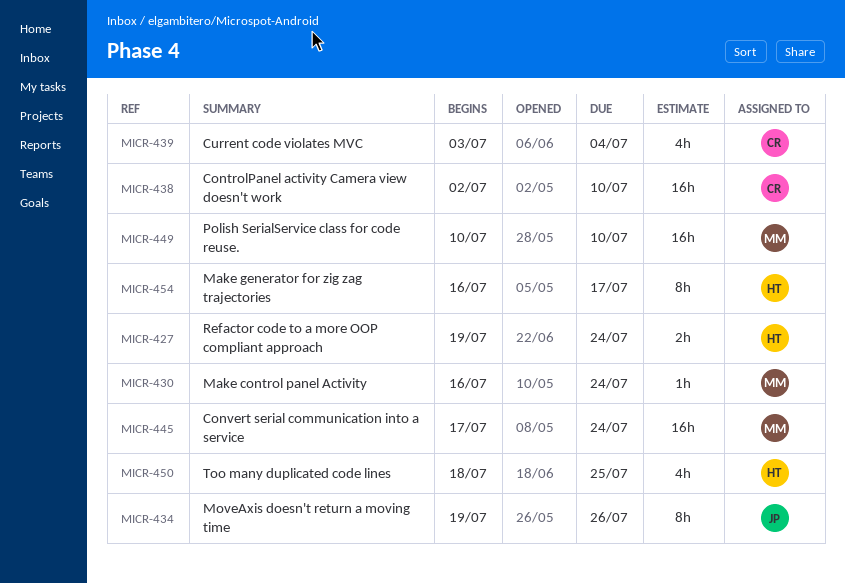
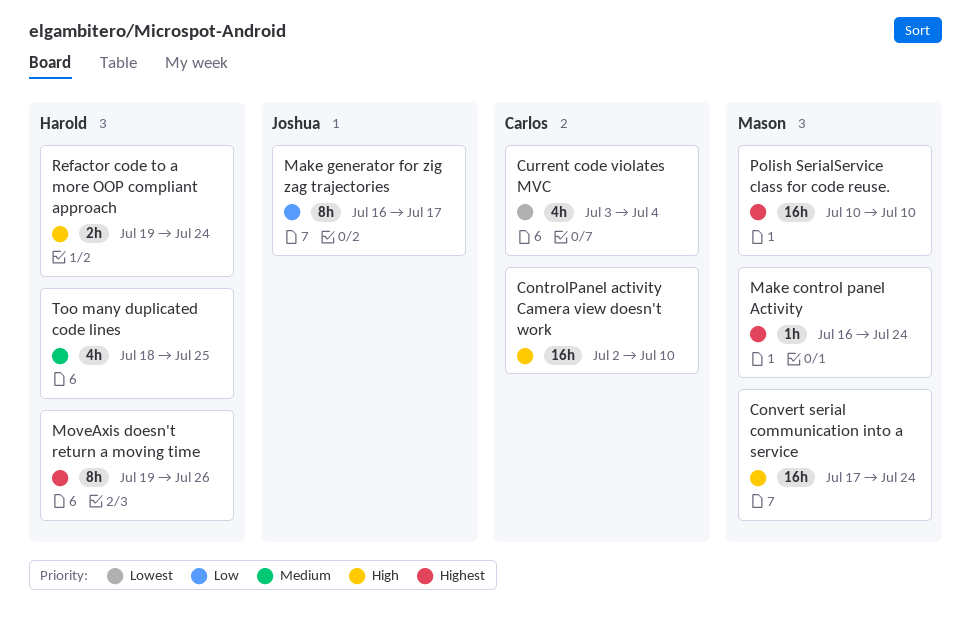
Make generator for zig zag trajectories, owner: Harold -> Joshua
MoveAxis doesn't return a moving time, owner: Joshua -> Harold

